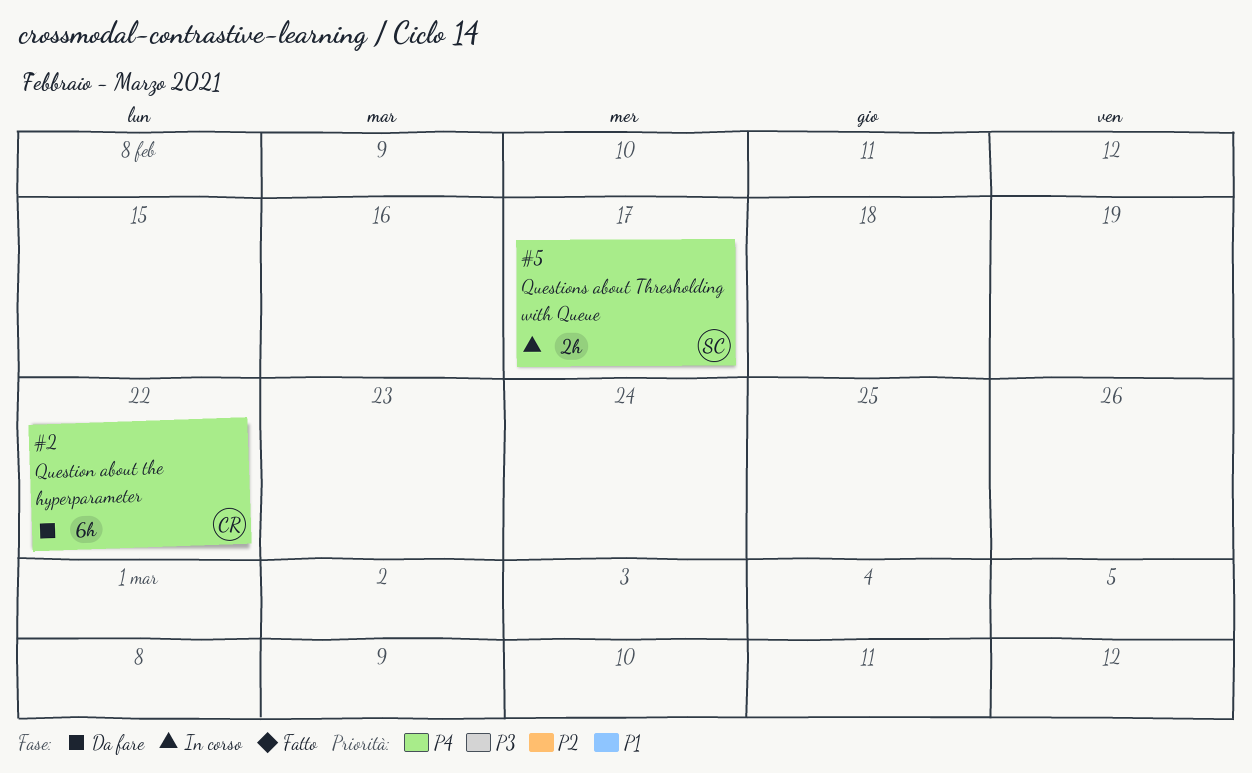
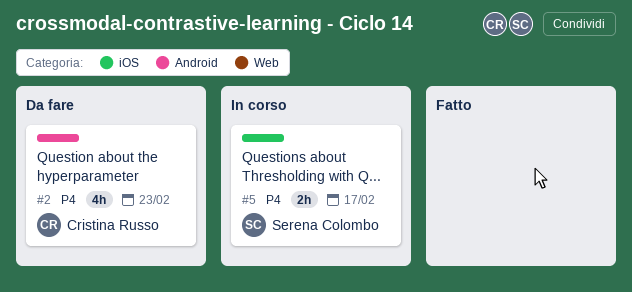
#2, estimate: 6h -> 4h
#2, due: Feb 22 -> Feb 23

